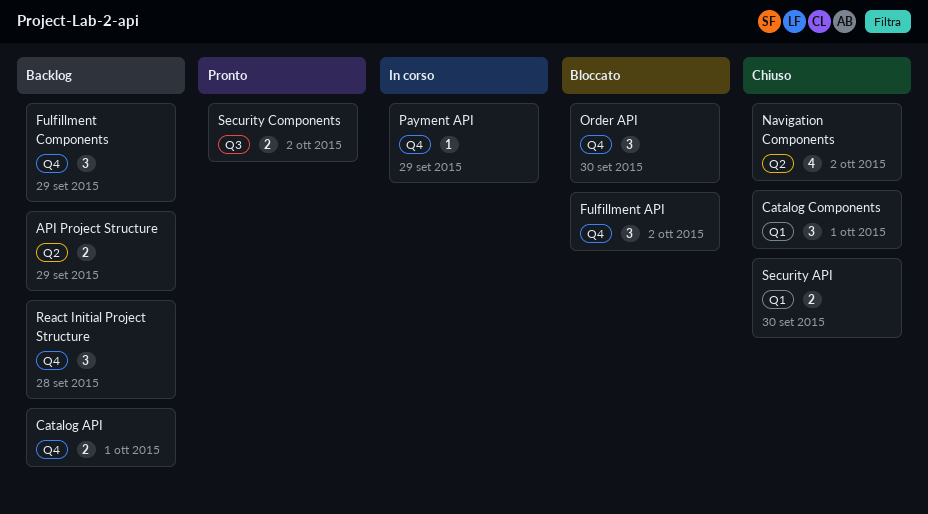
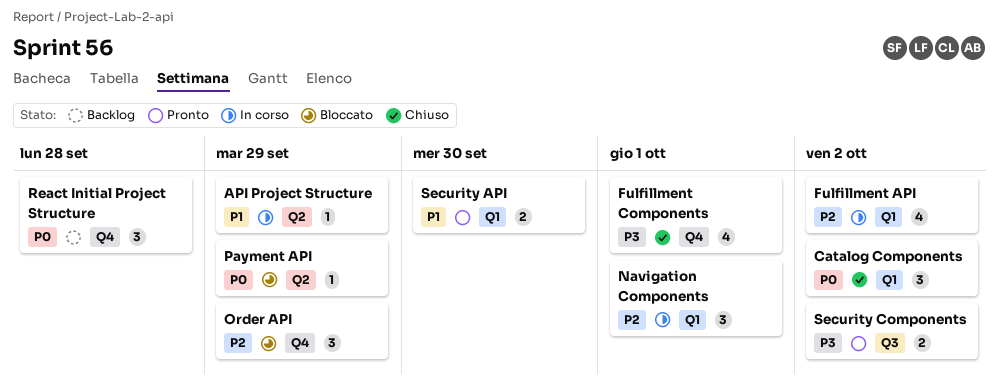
API Project Structure, status: Backlog -> In corso
API Project Structure, estimate: 2 -> 1
Catalog API: present -> none
Catalog Components, due: Oct 1 -> Oct 2
Fulfillment API, status: Bloccato -> In corso
Fulfillment API, label: Q4 -> Q1
Fulfillment API, estimate: 3 -> 4
Fulfillment Components, status: Backlog -> Chiuso
Fulfillment Components, estimate: 3 -> 4
Fulfillment Components, due: Sep 29 -> Oct 1
Navigation Components, status: Chiuso -> In corso
Navigation Components, label: Q2 -> Q1
Navigation Components, estimate: 4 -> 3
Navigation Components, due: Oct 2 -> Oct 1
Order API, due: Sep 30 -> Sep 29
Payment API, status: In corso -> Bloccato
Payment API, label: Q4 -> Q2
Security API, status: Chiuso -> Pronto

